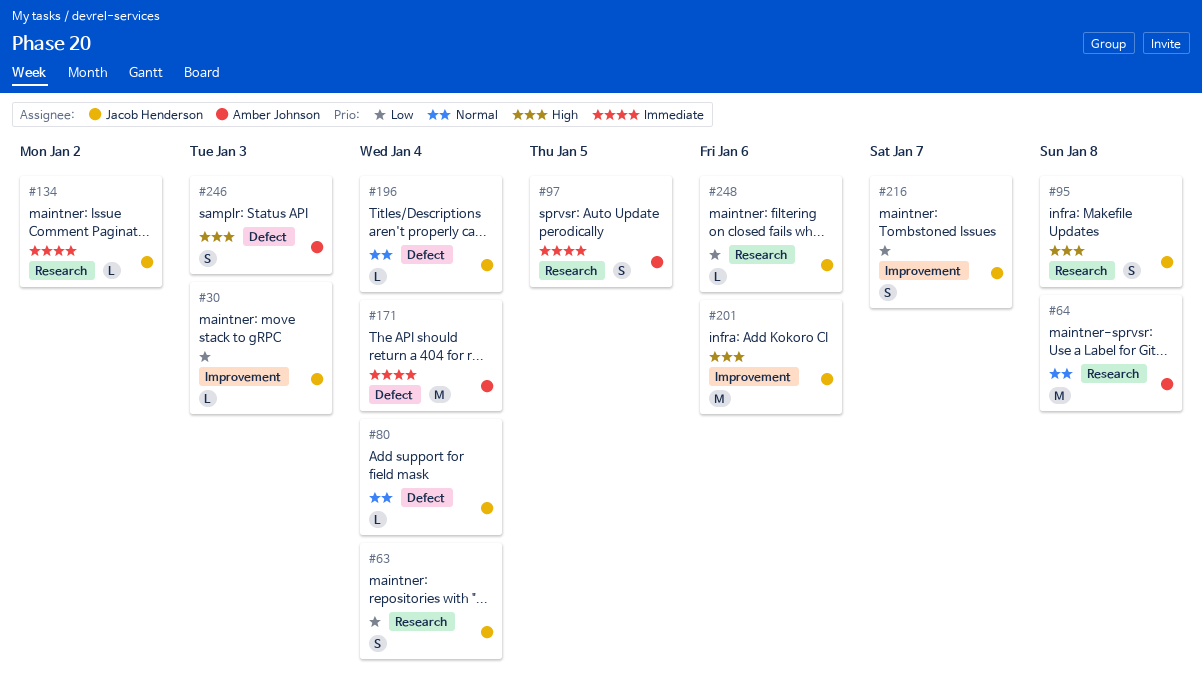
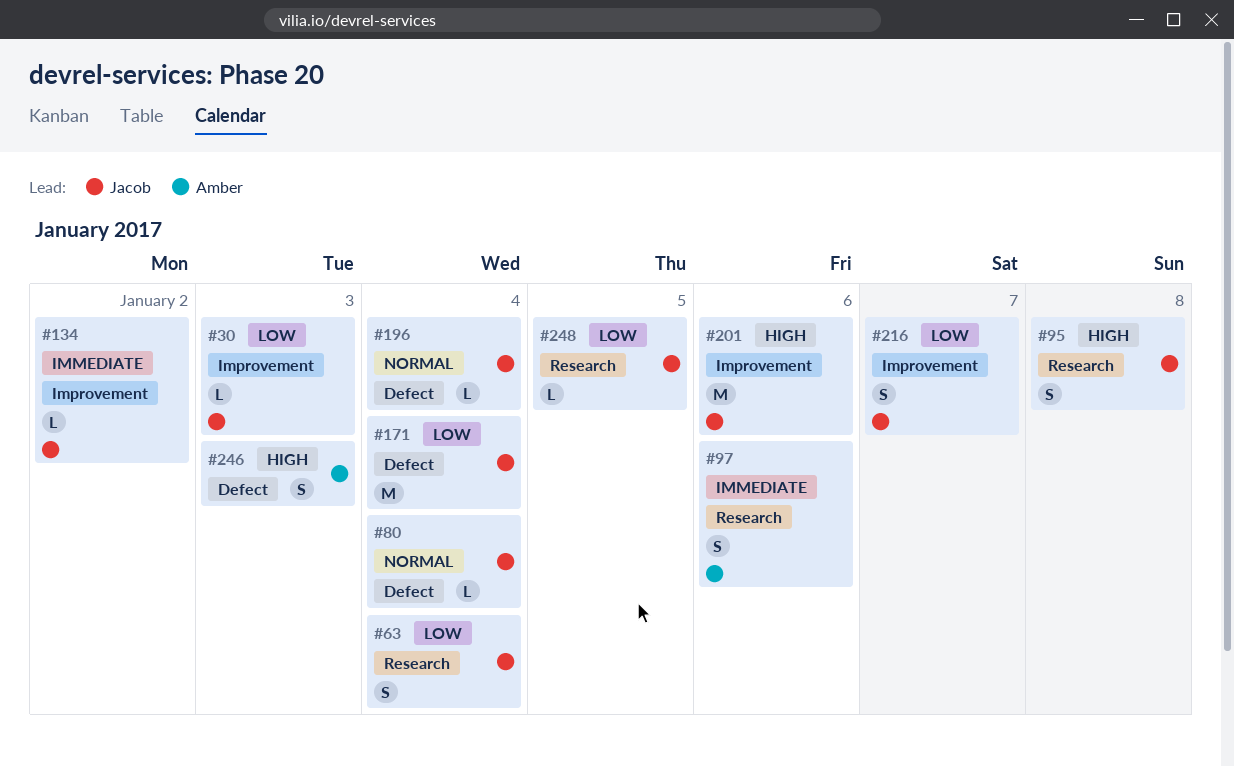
#64: present -> none
#97, due: Jan 5 -> Jan 6
#134, label: Research -> Improvement
#171, owner: Amber Johnson -> Jacob Henderson
#171, priority: Immediate -> Low
#248, due: Jan 6 -> Jan 5

